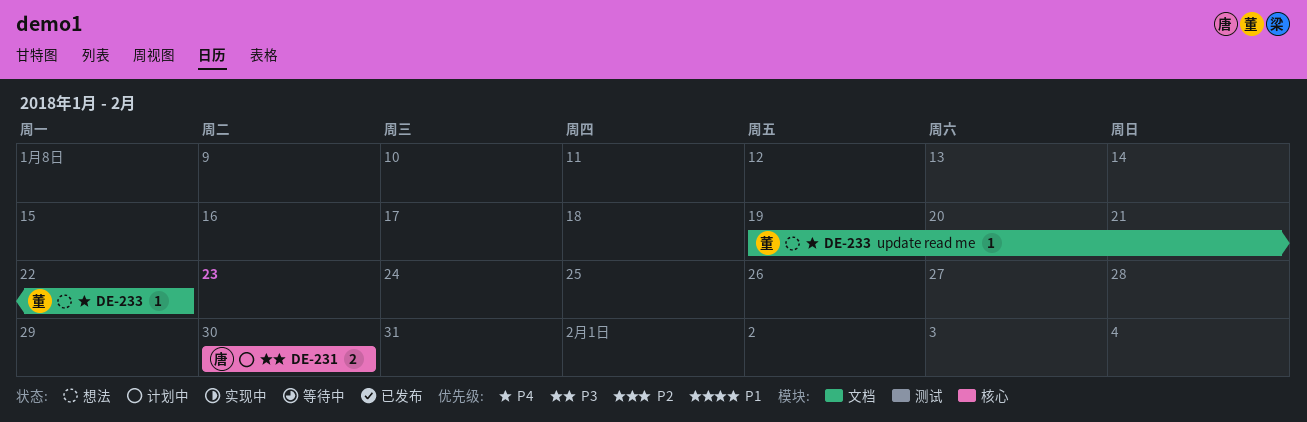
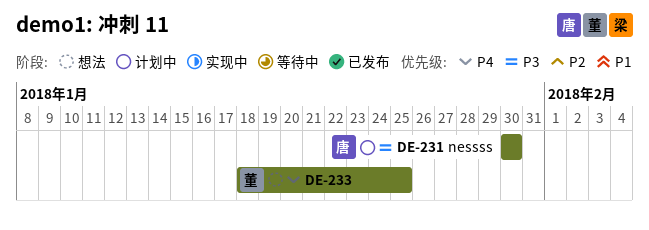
DE-233, start: Jan 19 -> Jan 18
DE-233, due: Jan 22 -> Jan 25

